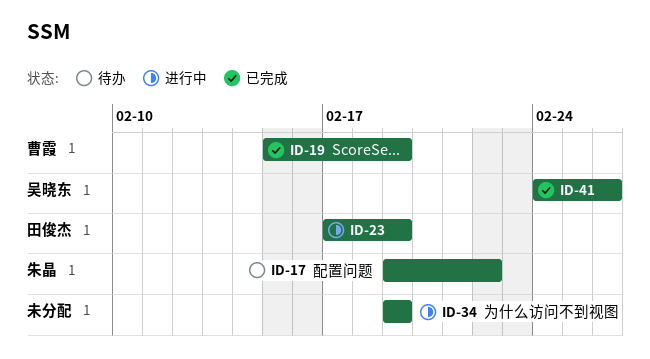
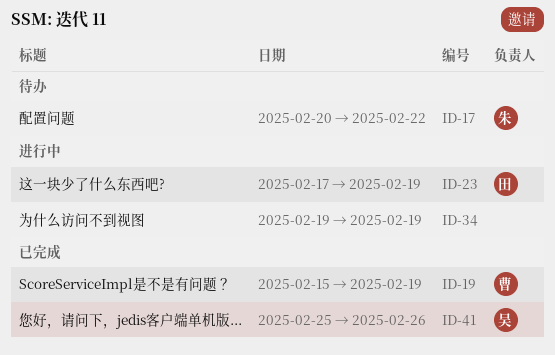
ID-17, start: Feb 19 -> Feb 20
ID-41, start: Feb 24 -> Feb 25

